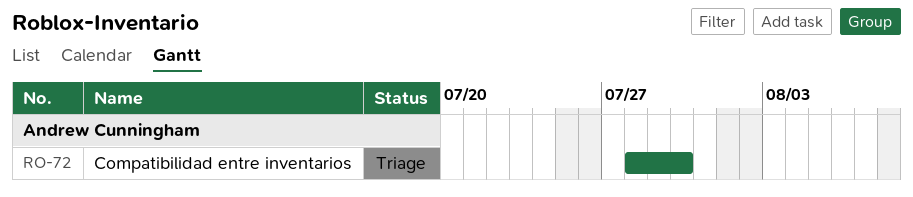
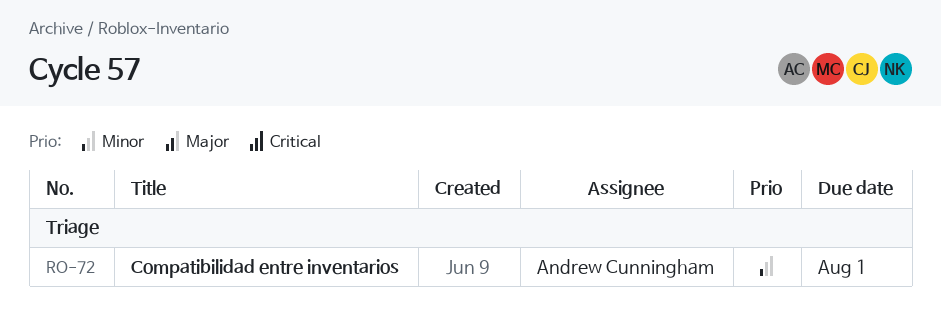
RO-72, due: Jul 30 -> Aug 1

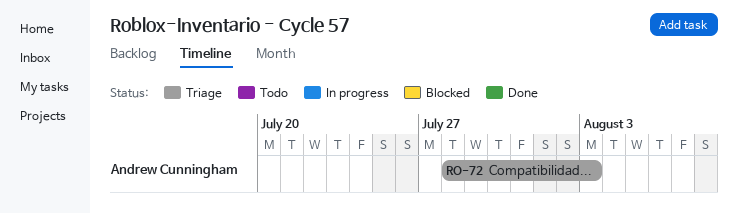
RO-72, due: Aug 1 -> Aug 3

